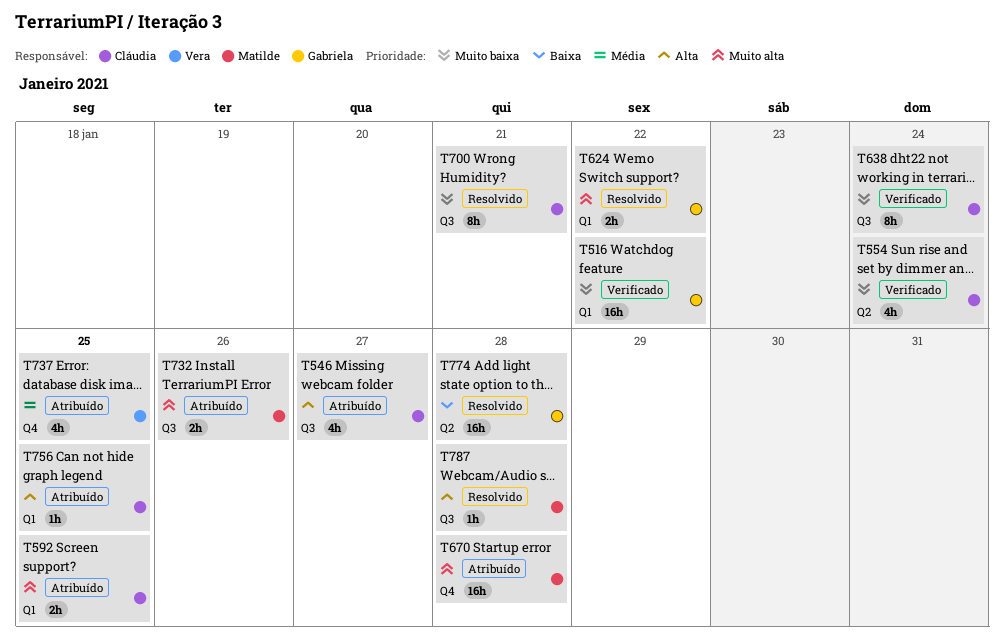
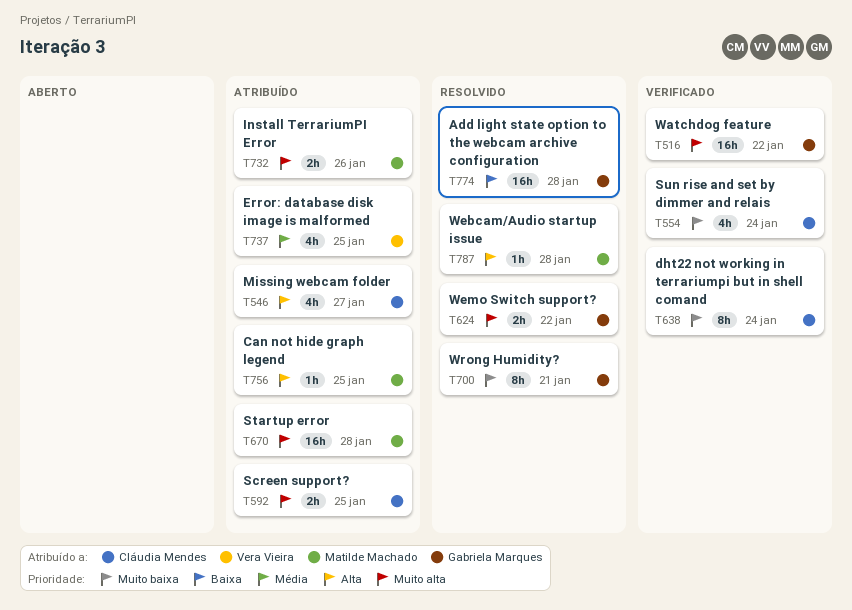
T516, priority: Muito baixa -> Muito alta
T700, owner: Cláudia Mendes -> Gabriela Marques
T756, owner: Cláudia Mendes -> Matilde Machado

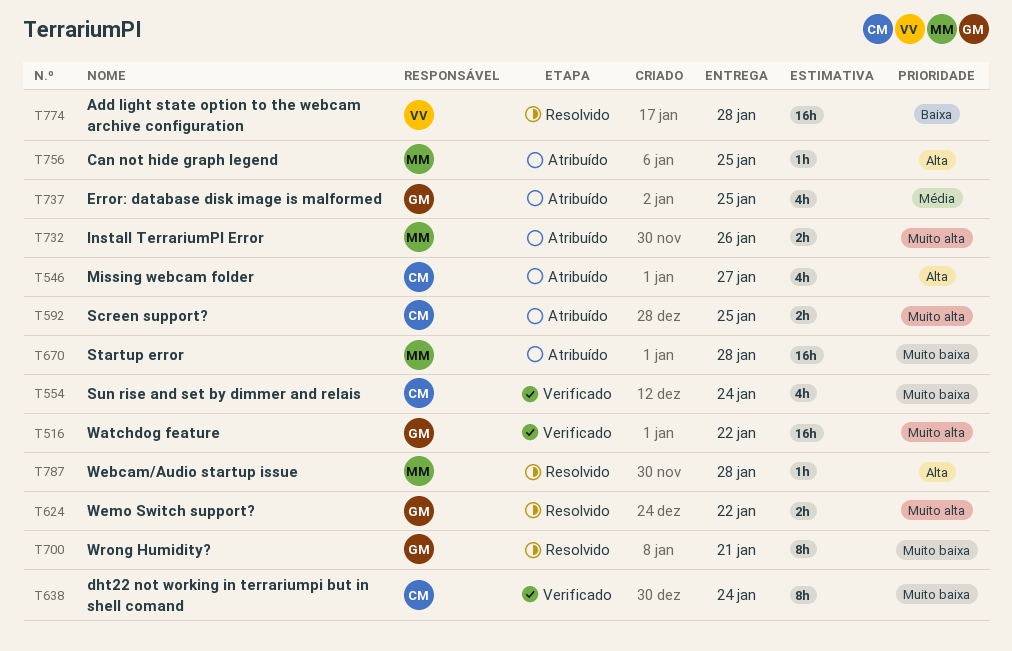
T670, priority: Muito alta -> Muito baixa
T737, owner: Vera Vieira -> Gabriela Marques
T774, owner: Gabriela Marques -> Vera Vieira

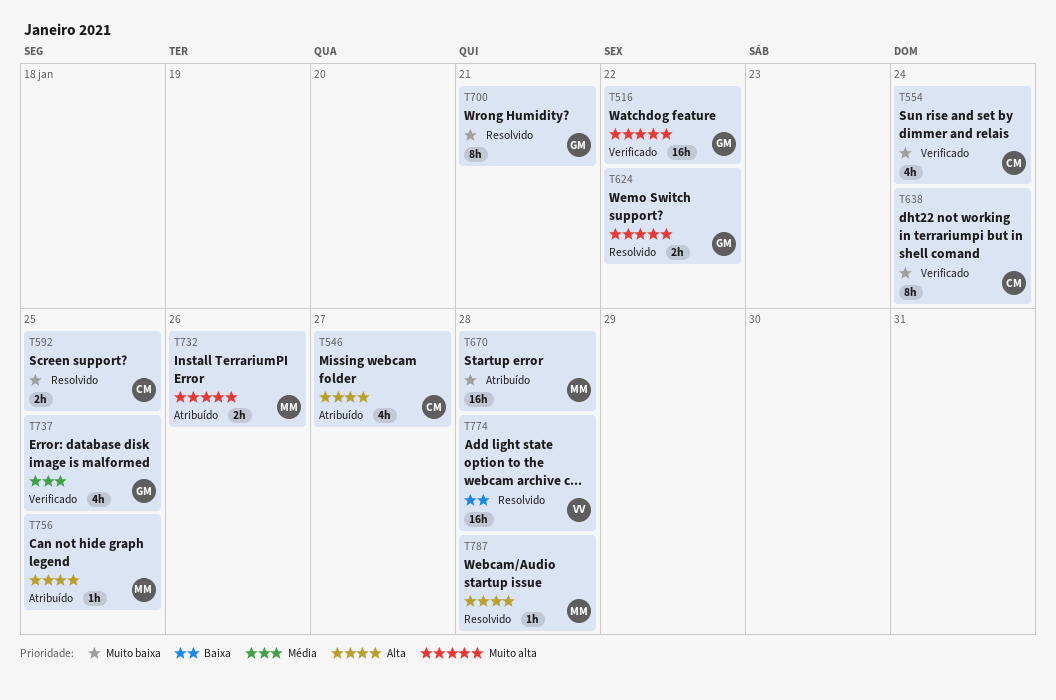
T592, status: Atribuído -> Resolvido
T592, priority: Muito alta -> Muito baixa
T737, status: Atribuído -> Verificado

